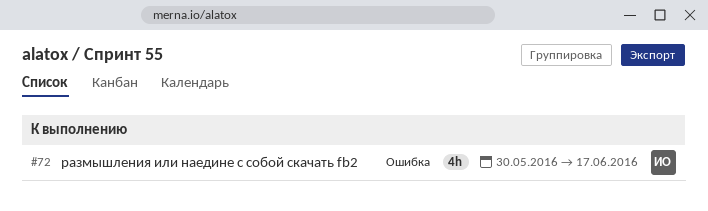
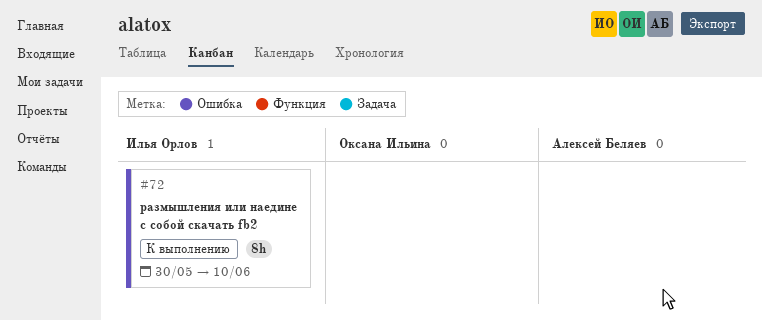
#72, estimate: 4h -> 8h
#72, due: Jun 17 -> Jun 10

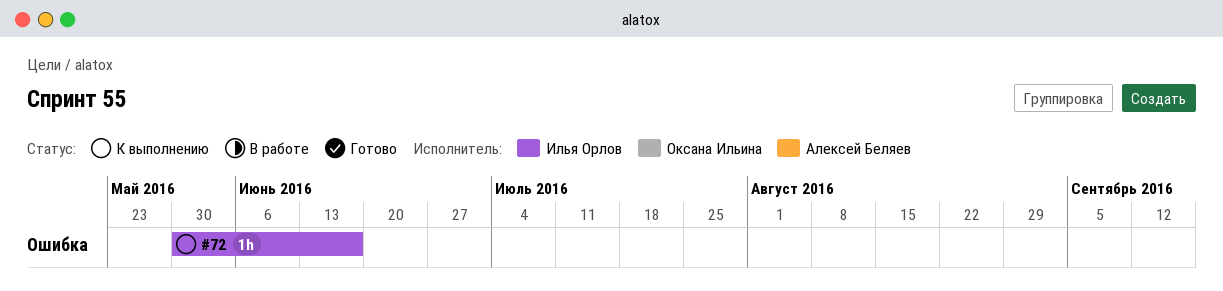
#72, estimate: 8h -> 1h
#72, due: Jun 10 -> Jun 17

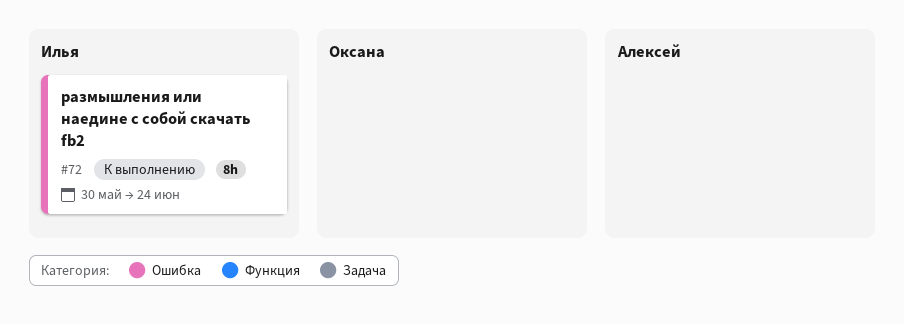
#72, estimate: 1h -> 8h
#72, due: Jun 17 -> Jun 24

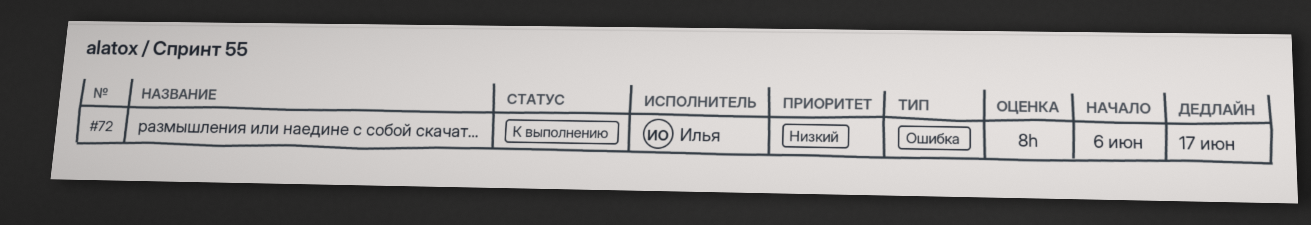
#72, start: May 30 -> Jun 6
#72, due: Jun 24 -> Jun 17

